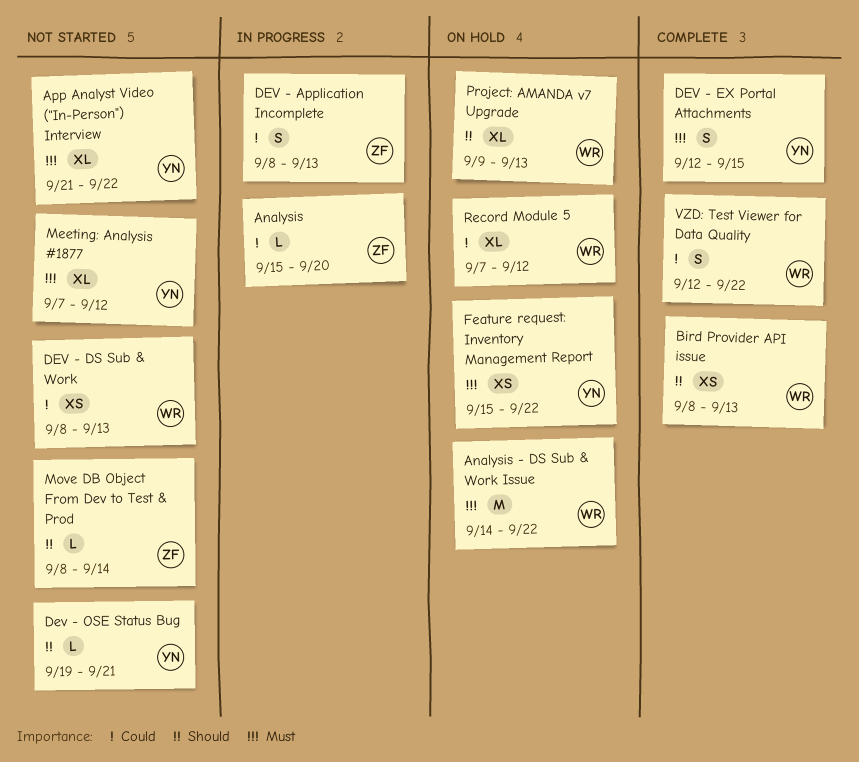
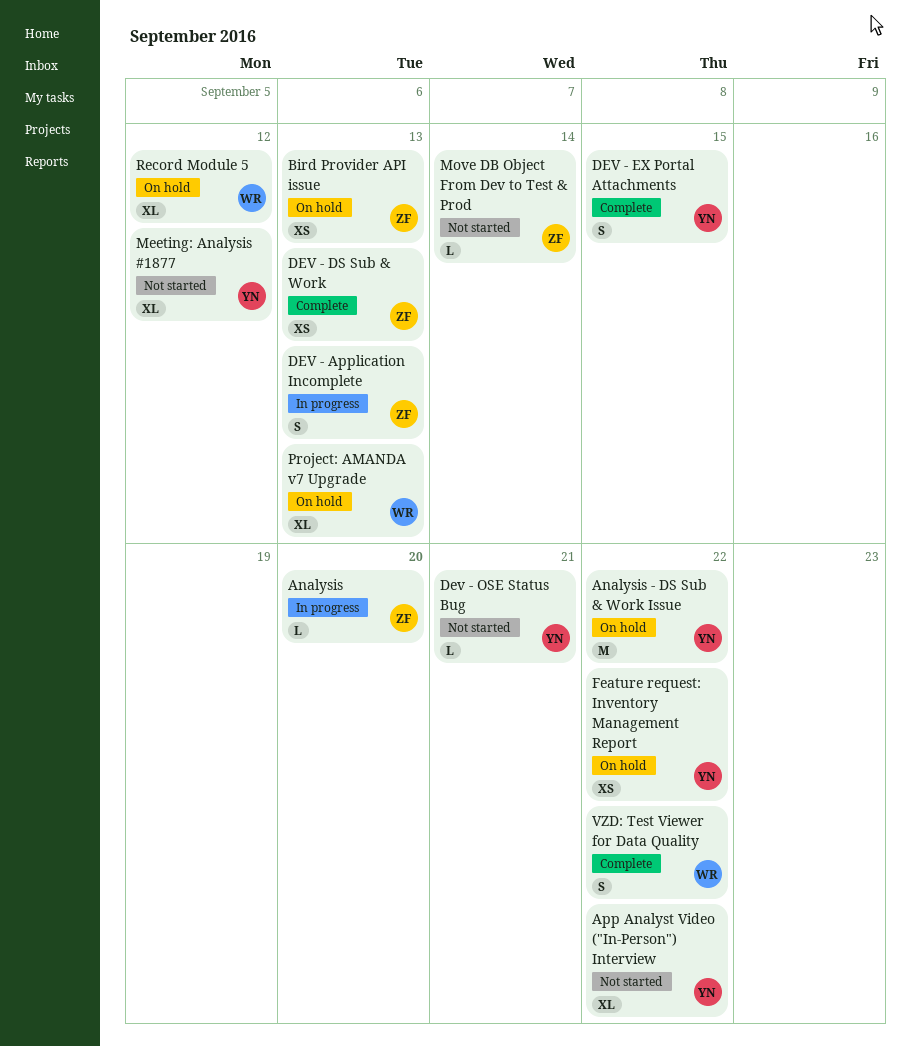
Analysis - DS Sub & Work Issue, owner: WR -> YN
Bird Provider API issue, status: Complete -> On hold
Bird Provider API issue, owner: WR -> ZF
DEV - DS Sub & Work, status: Not started -> Complete
DEV - DS Sub & Work, owner: WR -> ZF

